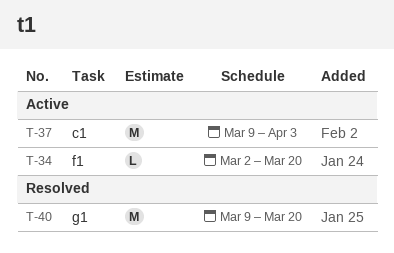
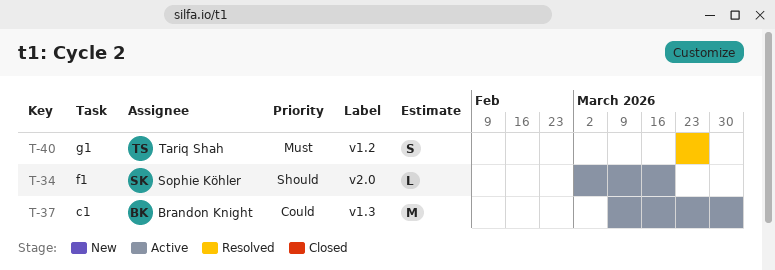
T-40, estimate: M -> S
T-40, start: Mar 9 -> Mar 23
T-40, due: Mar 20 -> Mar 27

